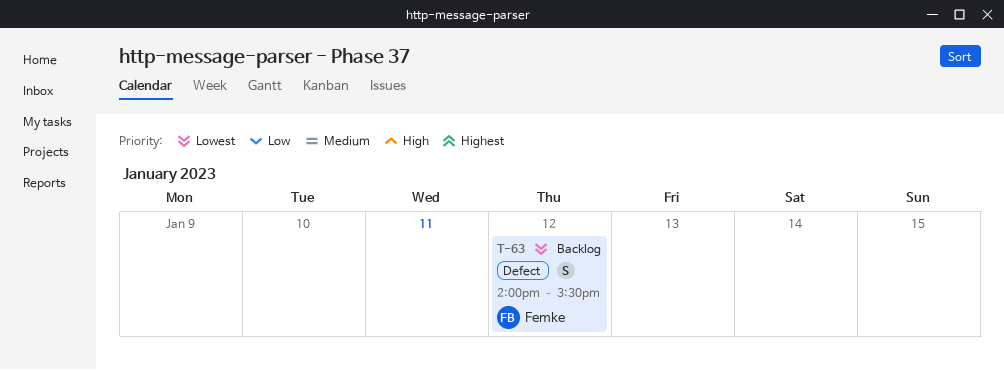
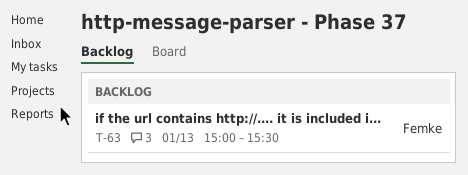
T-63, day: Jan 12 -> Jan 13
T-63, begins: 14:00 -> 15:00

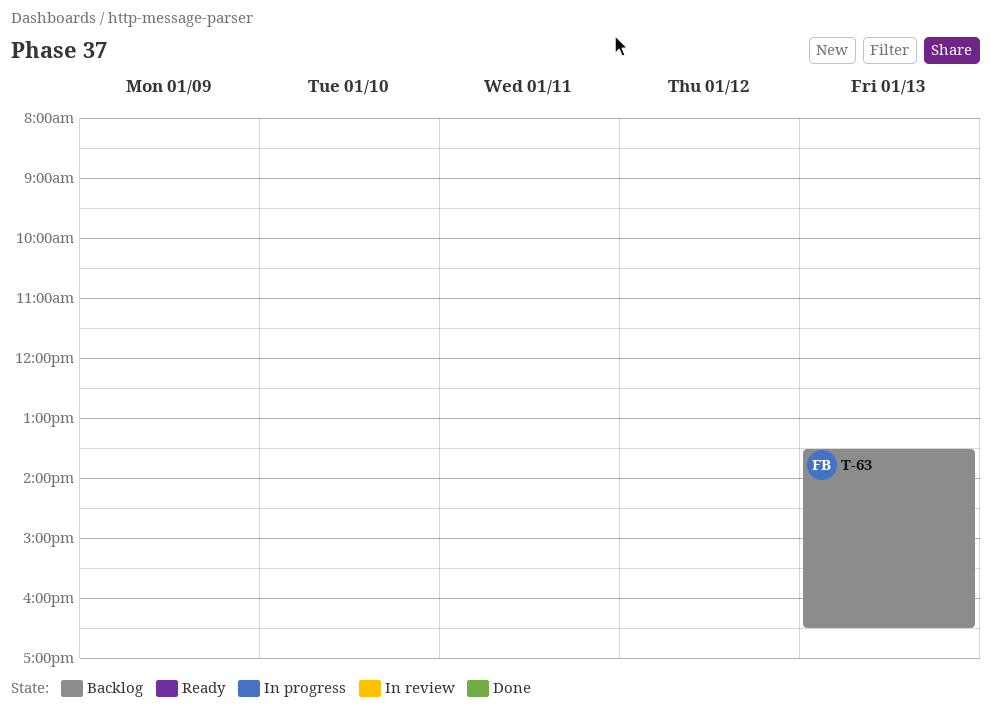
T-63, begins: 15:00 -> 13:30
T-63, ends: 15:30 -> 16:30

